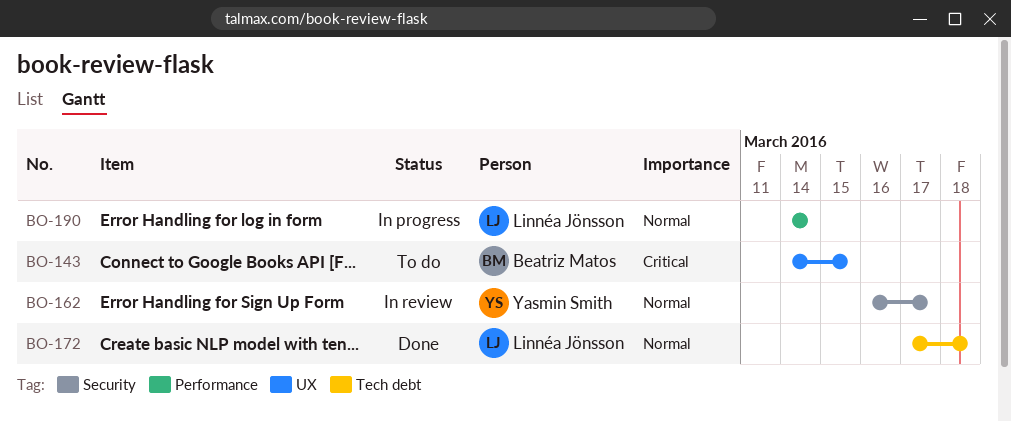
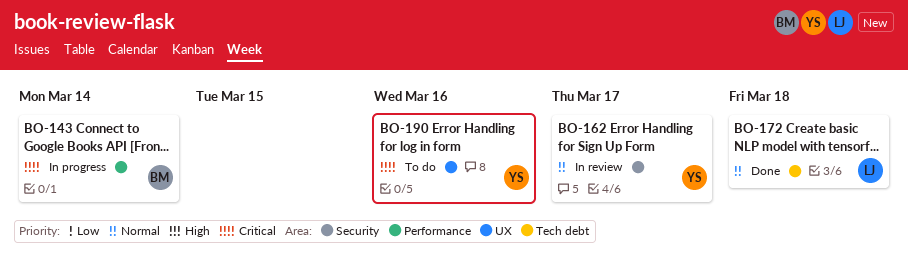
BO-143, status: To do -> In progress
BO-143, label: UX -> Performance
BO-143, due: Mar 15 -> Mar 14
BO-190, status: In progress -> To do
BO-190, owner: Linnéa Jönsson -> Yasmin Smith
BO-190, priority: Normal -> Critical
BO-190, label: Performance -> UX
BO-190, due: Mar 14 -> Mar 16

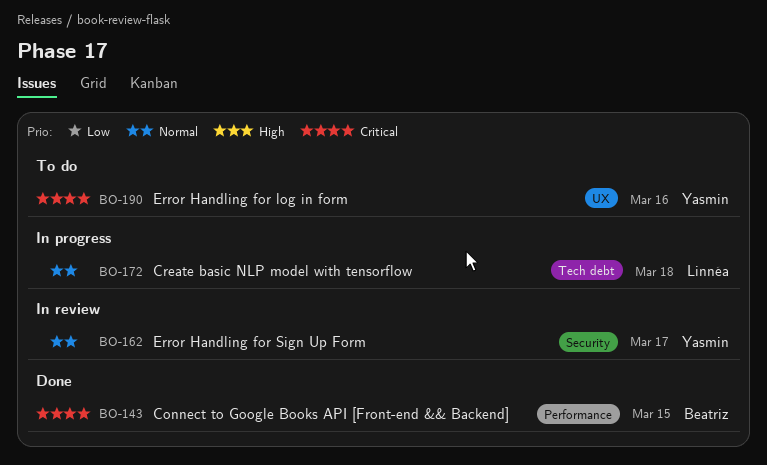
BO-143, status: In progress -> Done
BO-143, due: Mar 14 -> Mar 15
BO-172, status: Done -> In progress

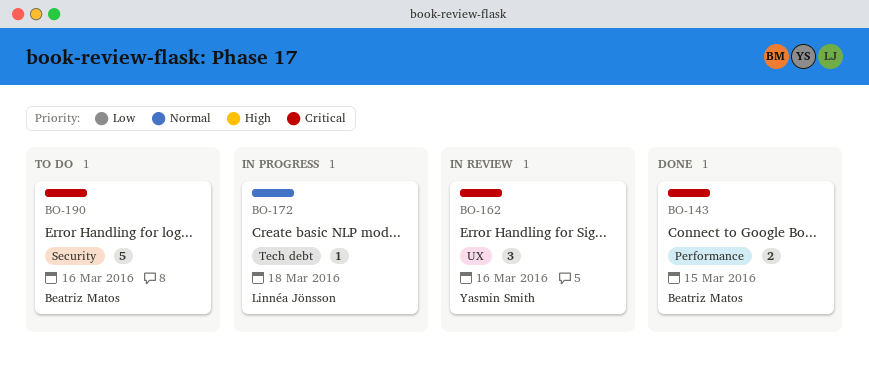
BO-162, priority: Normal -> Critical
BO-162, label: Security -> UX
BO-162, due: Mar 17 -> Mar 16
BO-190, owner: Yasmin Smith -> Beatriz Matos
BO-190, label: UX -> Security

